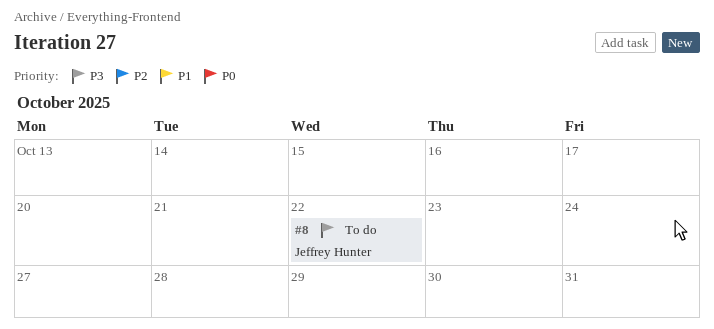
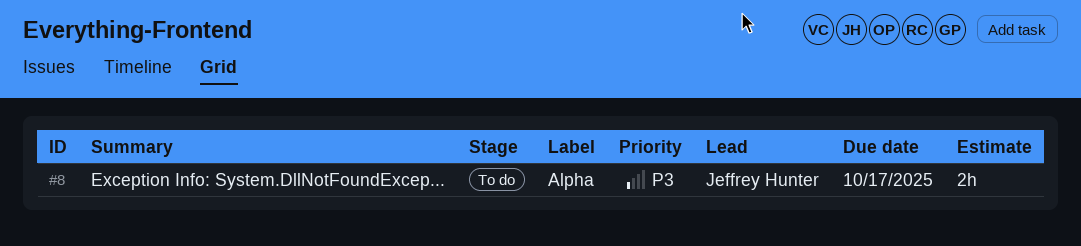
#8, due: Oct 22 -> Oct 17

